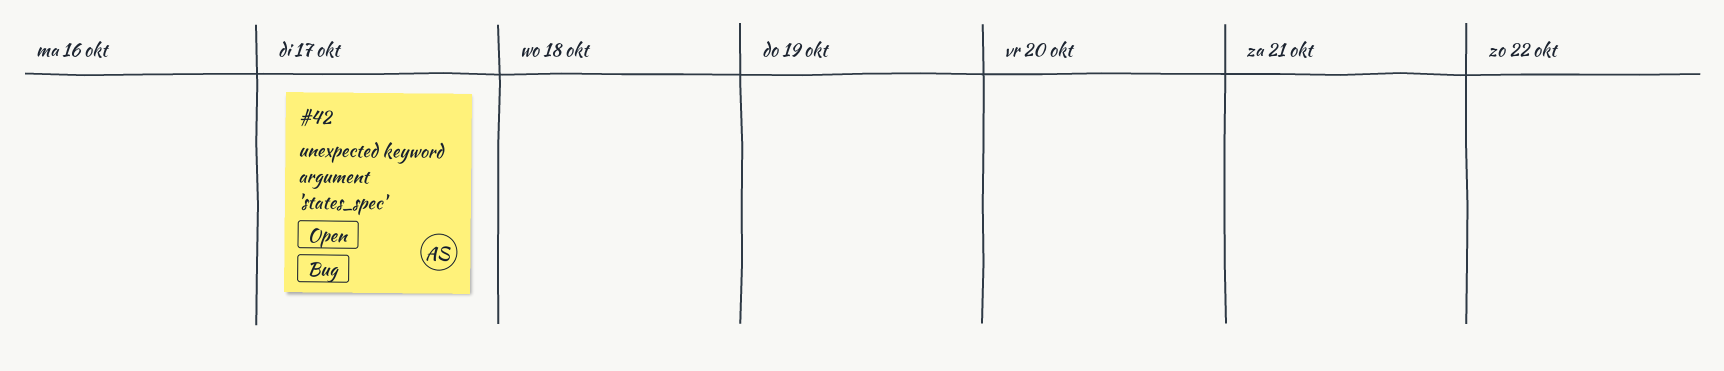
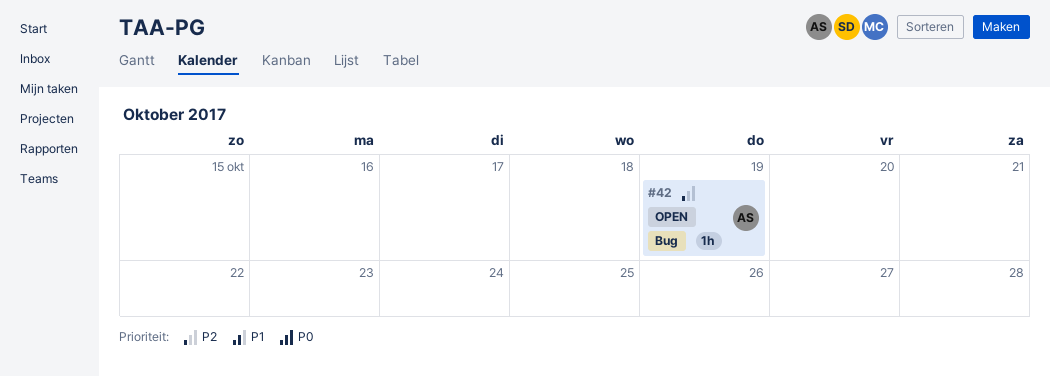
#42, due: Oct 17 -> Oct 19

